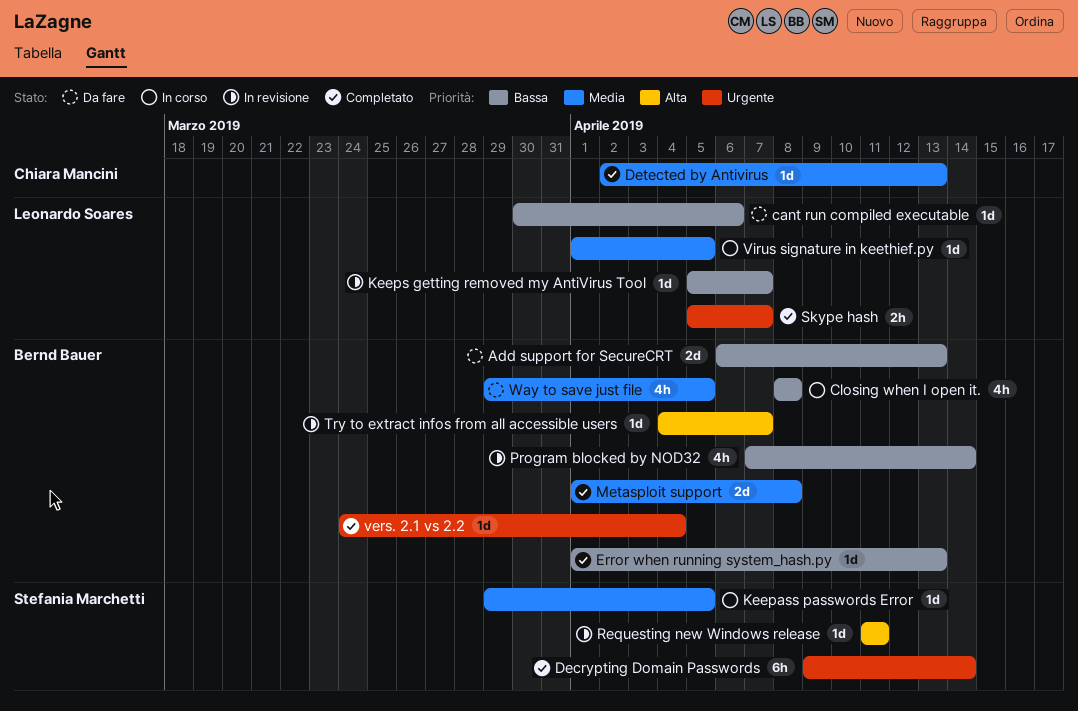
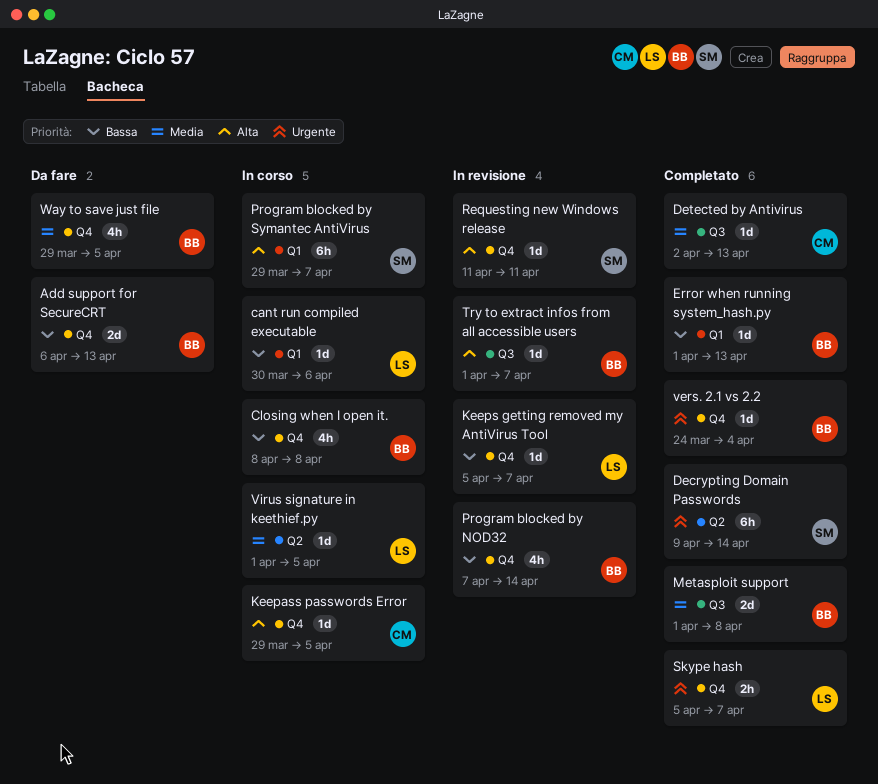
cant run compiled executable, status: Da fare -> In corso
Keepass passwords Error, owner: Stefania Marchetti -> Chiara Mancini
Keepass passwords Error, priority: Media -> Alta
Program blocked by Symantec AntiVirus: none -> present
Try to extract infos from all accessible users, start: Apr 4 -> Apr 1

